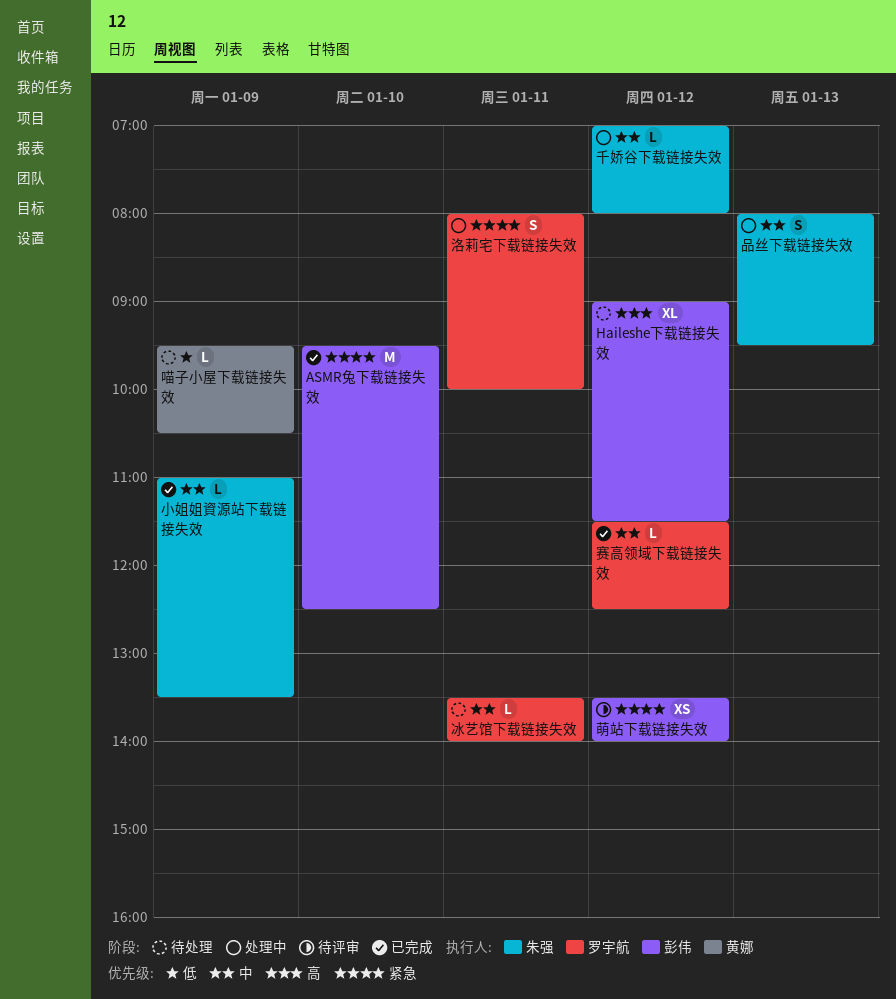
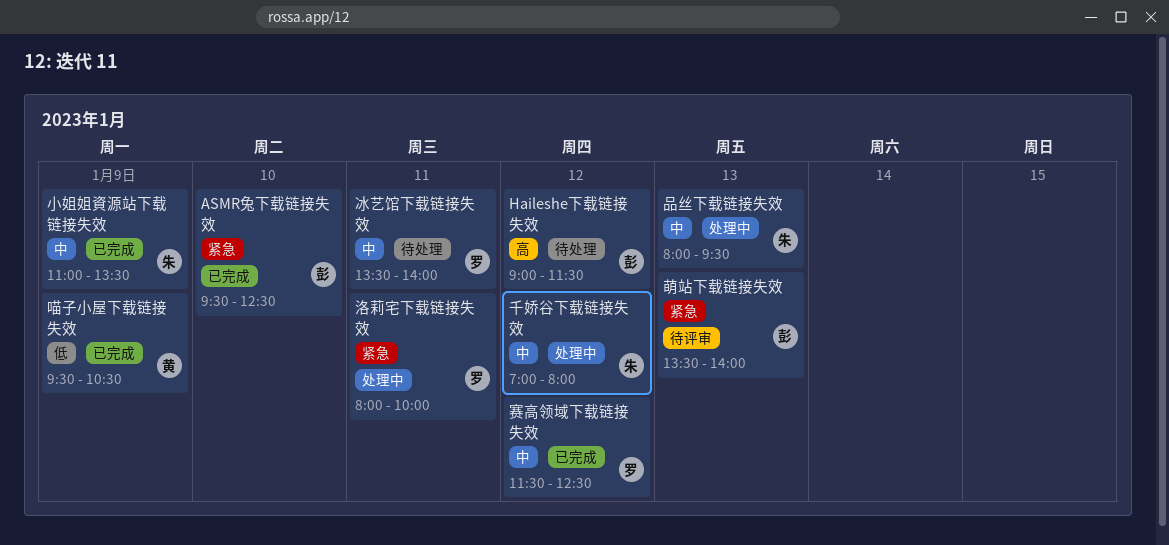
喵子小屋下载链接失效, status: 待处理 -> 已完成
萌站下载链接失效, day: Jan 12 -> Jan 13

